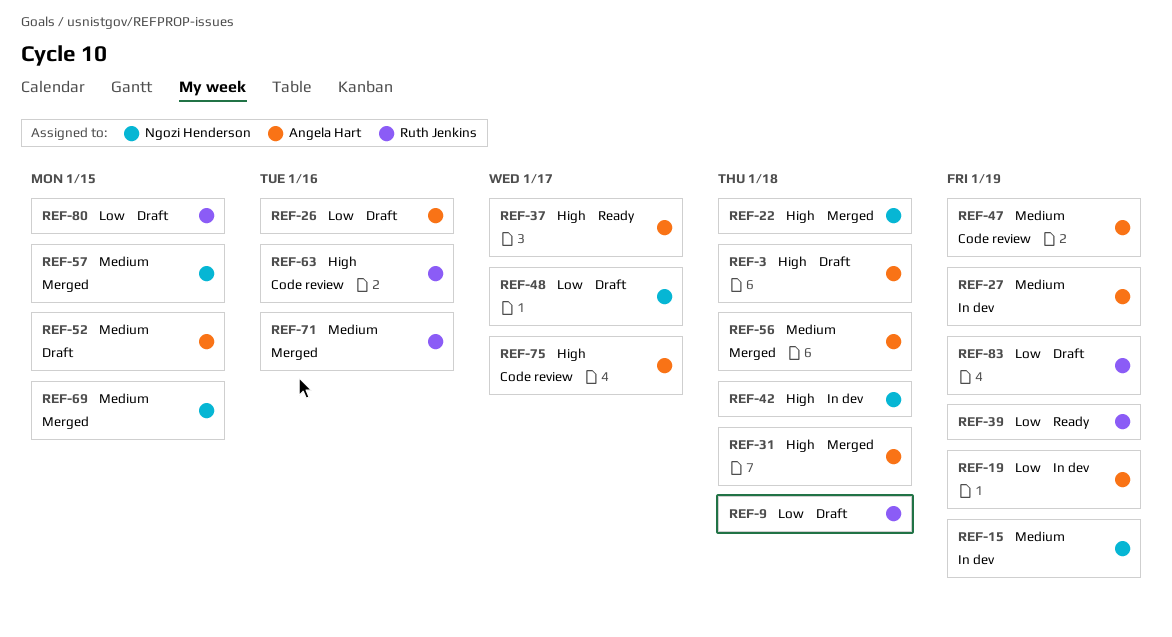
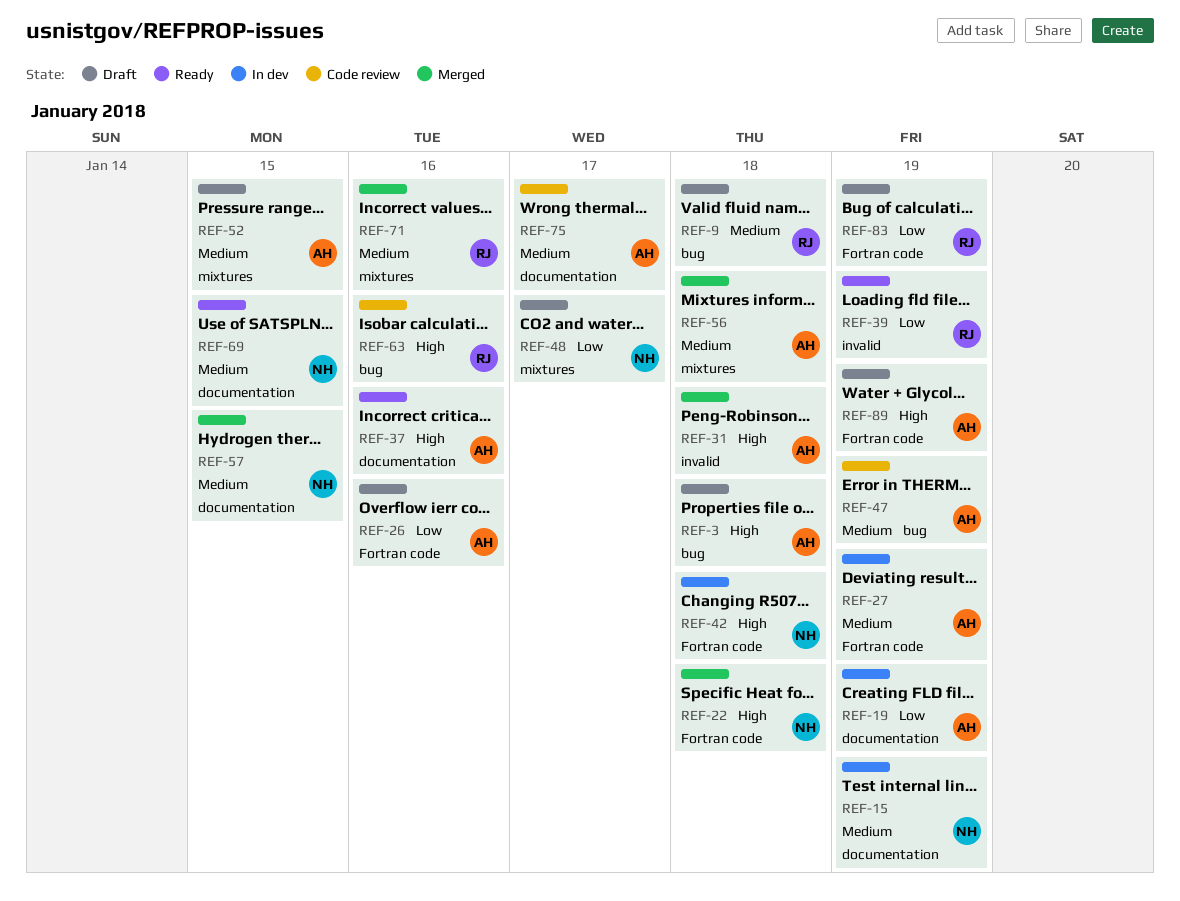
REF-9, priority: Low -> Medium
REF-37, due: Jan 17 -> Jan 16
REF-69, status: Merged -> Ready
REF-75, priority: High -> Medium
REF-80: present -> none
REF-89: none -> present

